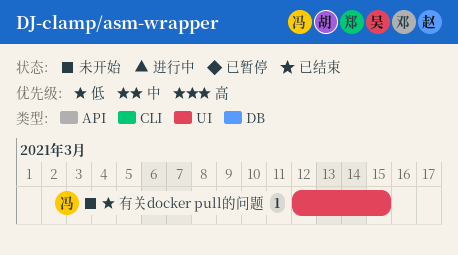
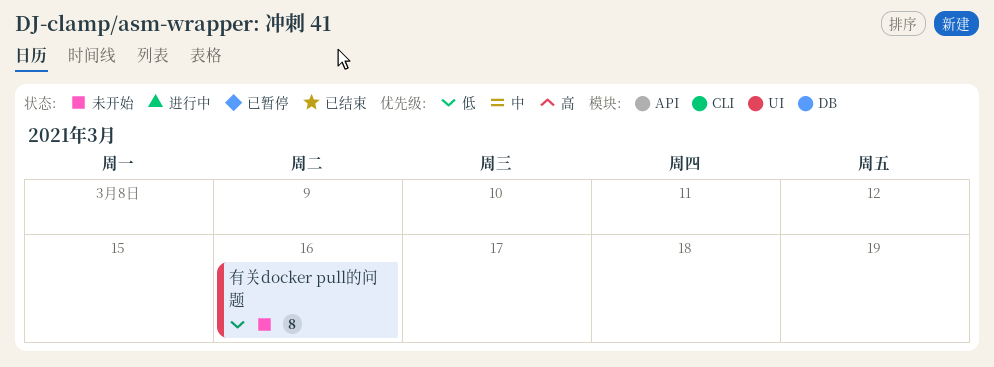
有关docker pull的问题, estimate: 1 -> 8
有关docker pull的问题, due: Mar 15 -> Mar 16

